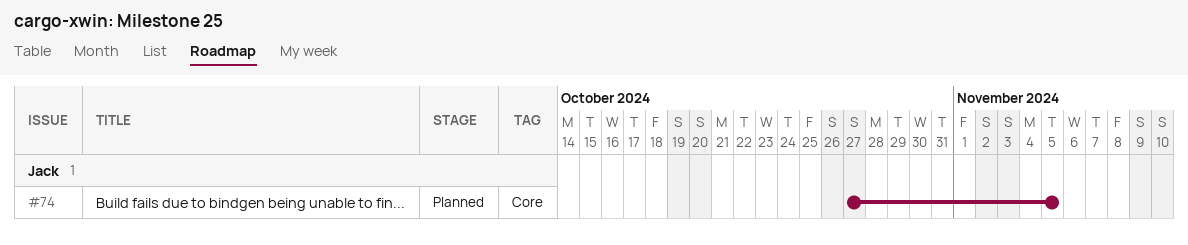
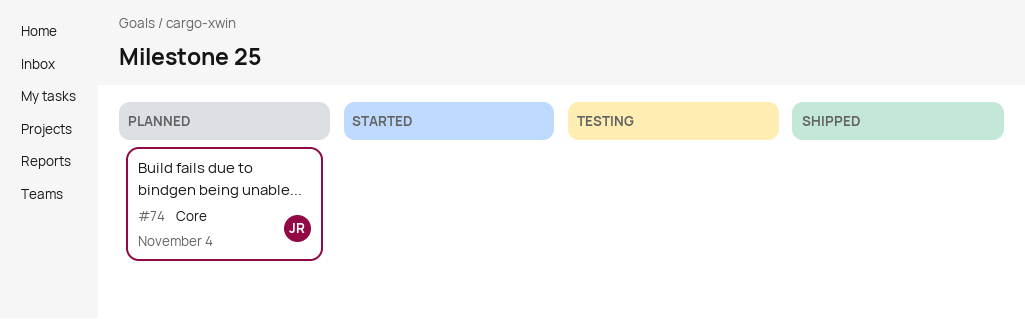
#74, due: Nov 5 -> Nov 4

